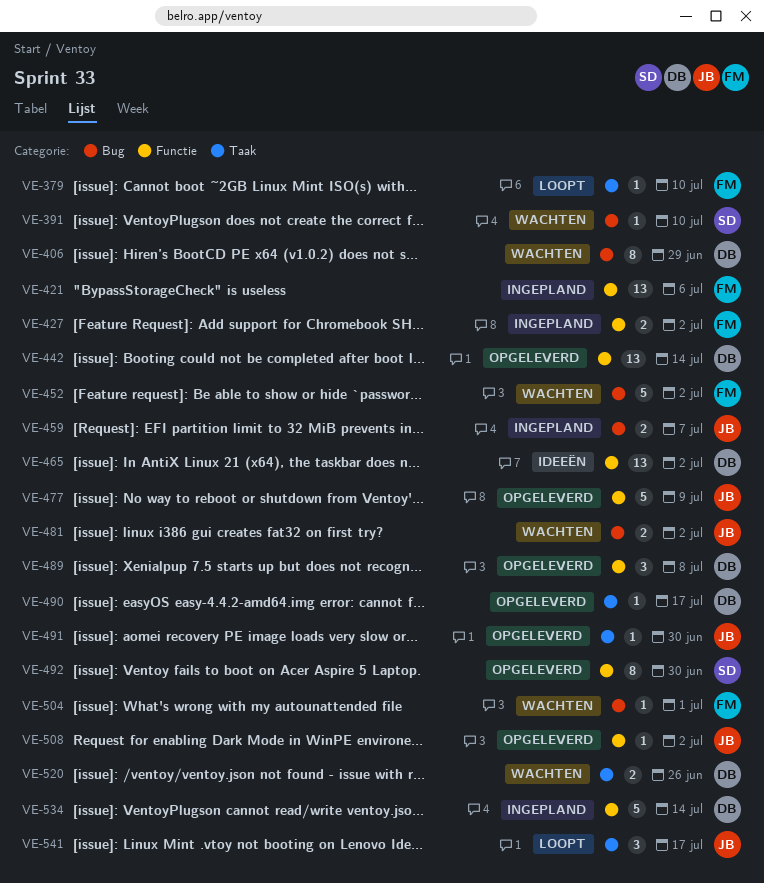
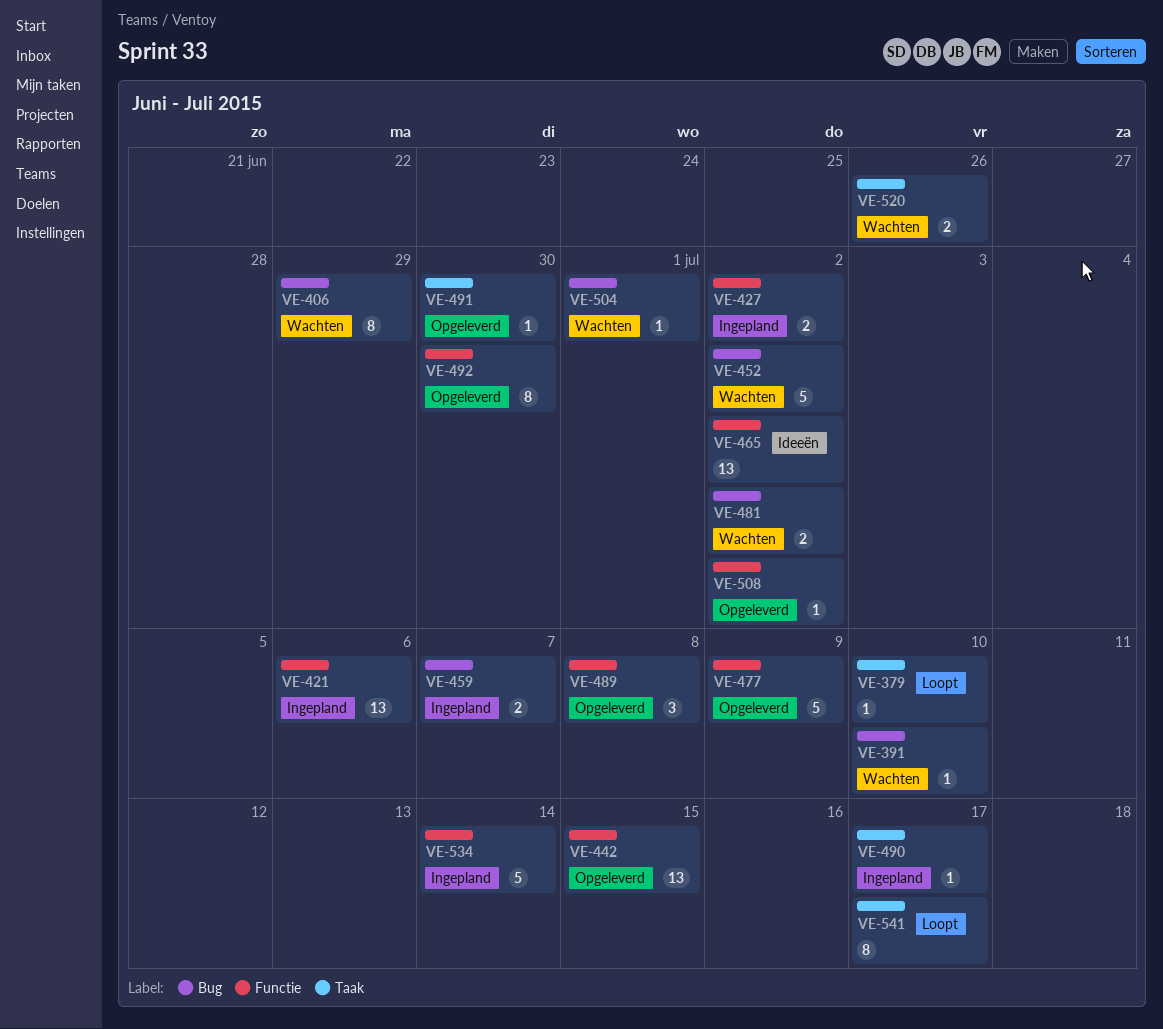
VE-442, due: Jul 14 -> Jul 15
VE-490, status: Opgeleverd -> Ingepland
VE-541, estimate: 3 -> 8

